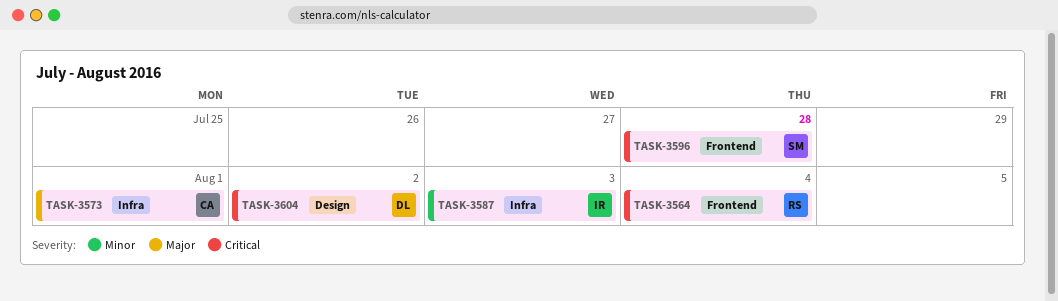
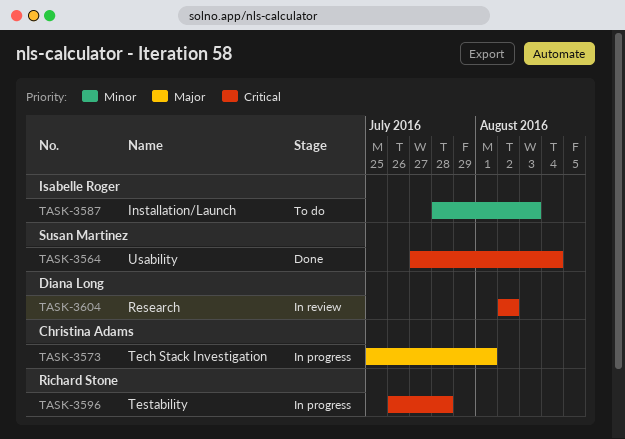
TASK-3564, owner: Richard Stone -> Susan Martinez
TASK-3596, owner: Susan Martinez -> Richard Stone

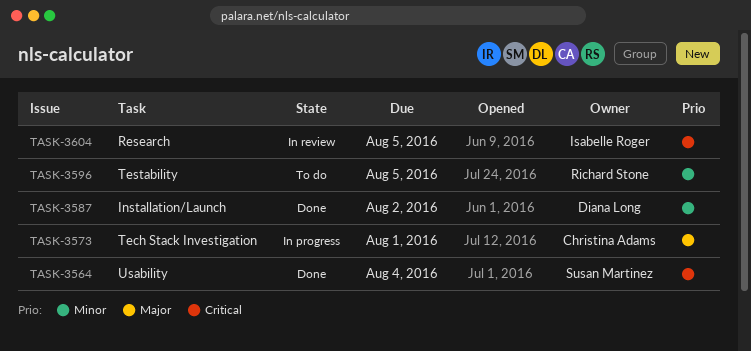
TASK-3587, status: To do -> Done
TASK-3587, owner: Isabelle Roger -> Diana Long
TASK-3587, due: Aug 3 -> Aug 2
TASK-3596, status: In progress -> To do
TASK-3596, priority: Critical -> Minor
TASK-3596, due: Jul 28 -> Aug 5
TASK-3604, owner: Diana Long -> Isabelle Roger
TASK-3604, due: Aug 2 -> Aug 5

